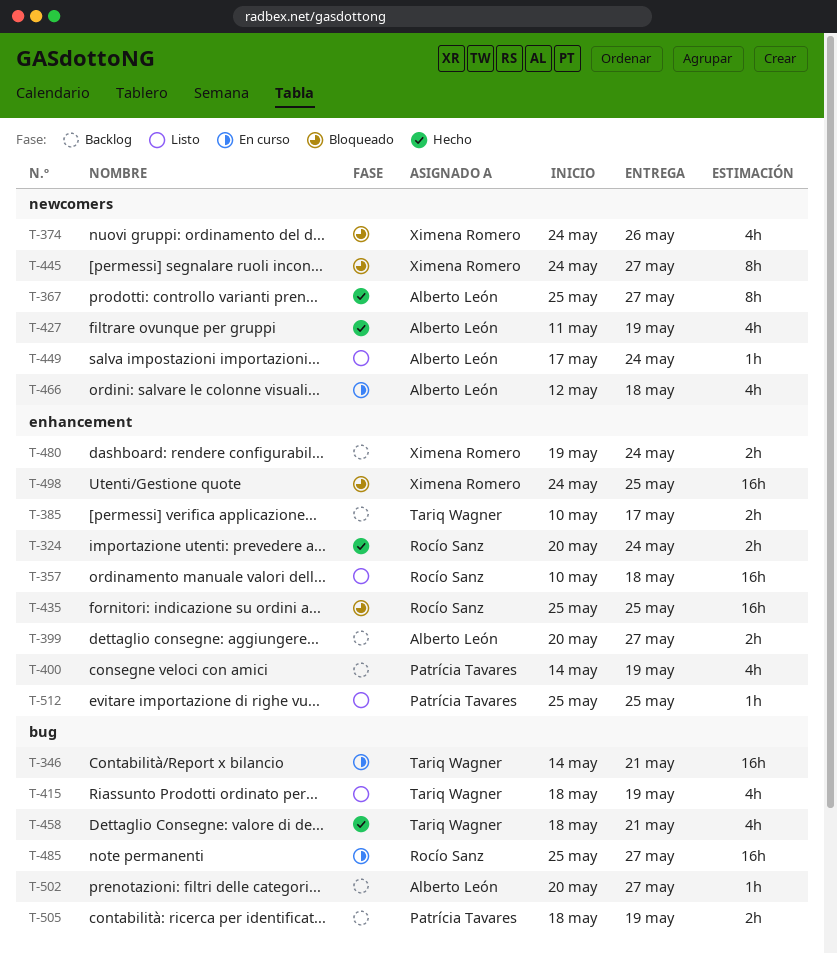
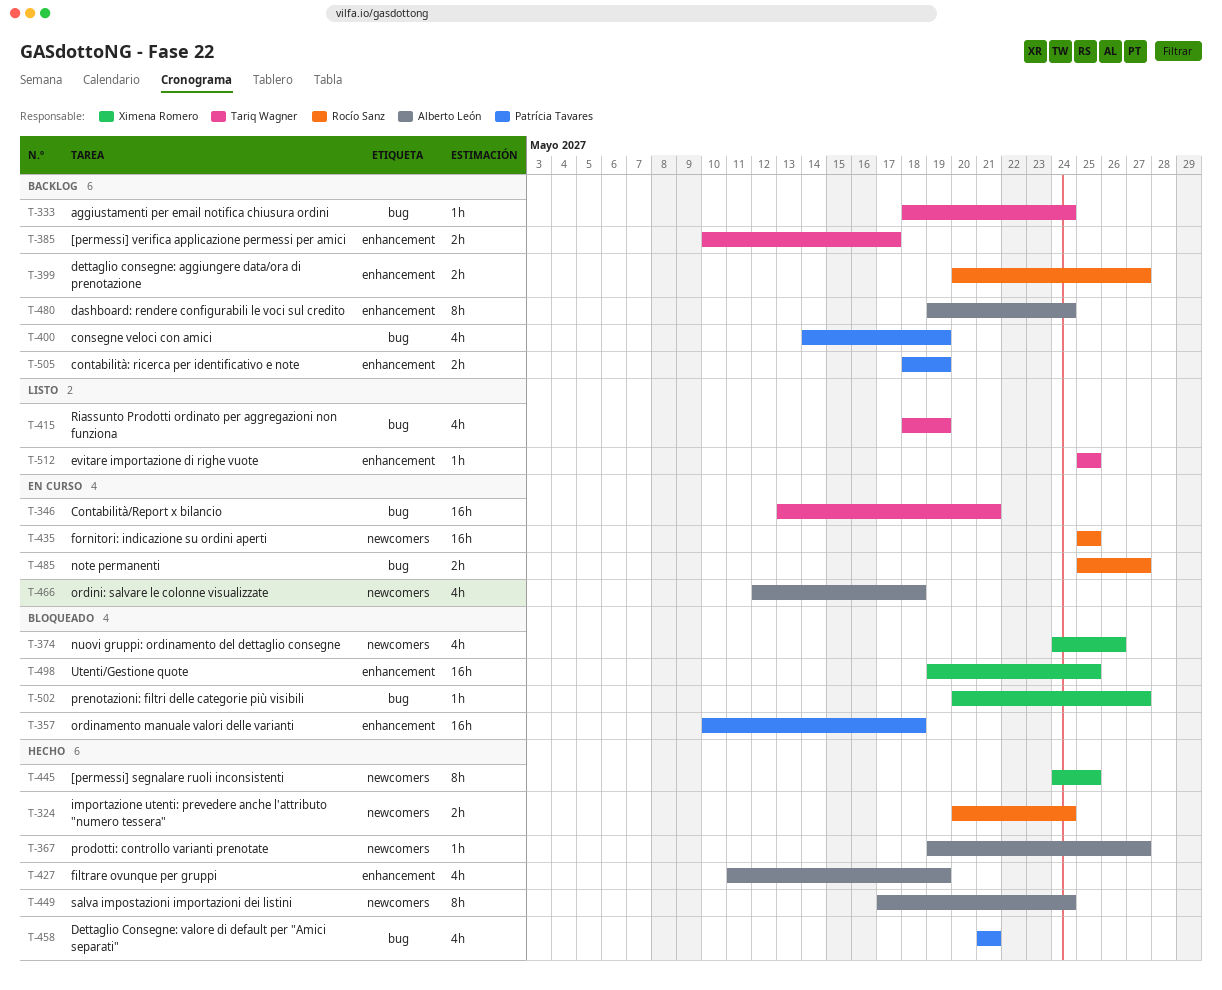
T-324, label: enhancement -> newcomers
T-333: none -> present
T-346, start: May 14 -> May 13
T-357, status: Listo -> Bloqueado
T-357, owner: Rocío Sanz -> Patrícia Tavares
T-367, estimate: 8h -> 1h
T-367, start: May 25 -> May 19
T-399, owner: Alberto León -> Rocío Sanz
T-400, label: enhancement -> bug
T-427, label: newcomers -> enhancement
T-435, status: Bloqueado -> En curso
T-435, label: enhancement -> newcomers
T-445, status: Bloqueado -> Hecho
T-445, due: May 27 -> May 25
T-449, status: Listo -> Hecho
T-449, estimate: 1h -> 8h
T-458, owner: Tariq Wagner -> Patrícia Tavares
T-458, start: May 18 -> May 21
T-480, owner: Ximena Romero -> Alberto León
T-480, estimate: 2h -> 8h
T-485, estimate: 16h -> 2h
T-498, start: May 24 -> May 19
T-502, status: Backlog -> Bloqueado
T-502, owner: Alberto León -> Ximena Romero
T-505, label: bug -> enhancement
T-512, owner: Patrícia Tavares -> Tariq Wagner

